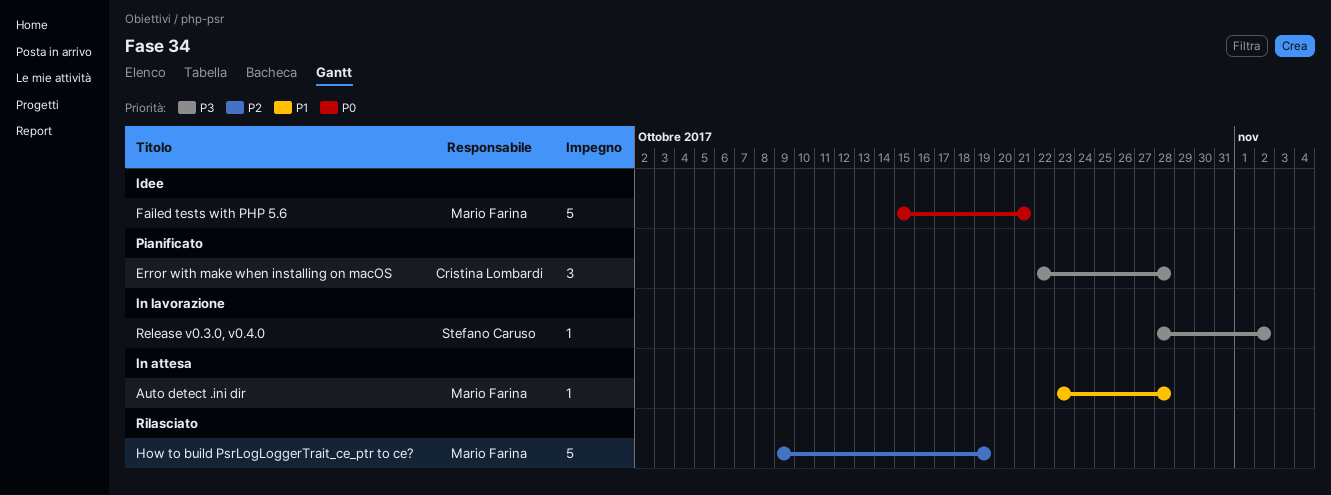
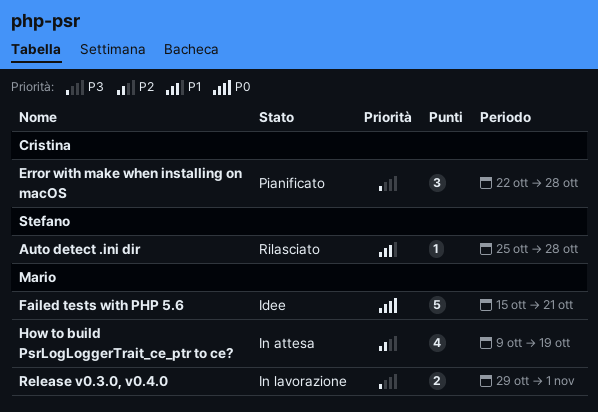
Auto detect .ini dir, status: In attesa -> Rilasciato
Auto detect .ini dir, owner: Mario Farina -> Stefano Caruso
Auto detect .ini dir, start: Oct 23 -> Oct 25
How to build PsrLogLoggerTrait_ce_ptr to ce?, status: Rilasciato -> In attesa
How to build PsrLogLoggerTrait_ce_ptr to ce?, estimate: 5 -> 4
Release v0.3.0, v0.4.0, owner: Stefano Caruso -> Mario Farina
Release v0.3.0, v0.4.0, estimate: 1 -> 2
Release v0.3.0, v0.4.0, start: Oct 28 -> Oct 29
Release v0.3.0, v0.4.0, due: Nov 2 -> Nov 1

